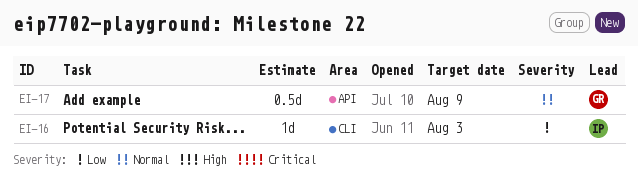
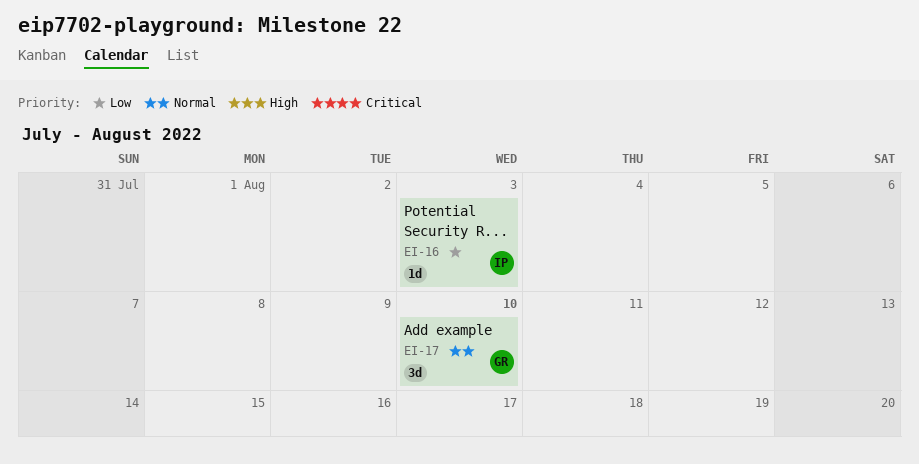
EI-17, estimate: 0.5d -> 3d
EI-17, due: Aug 9 -> Aug 10

